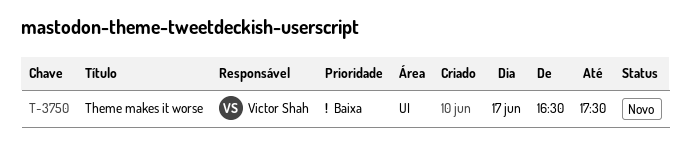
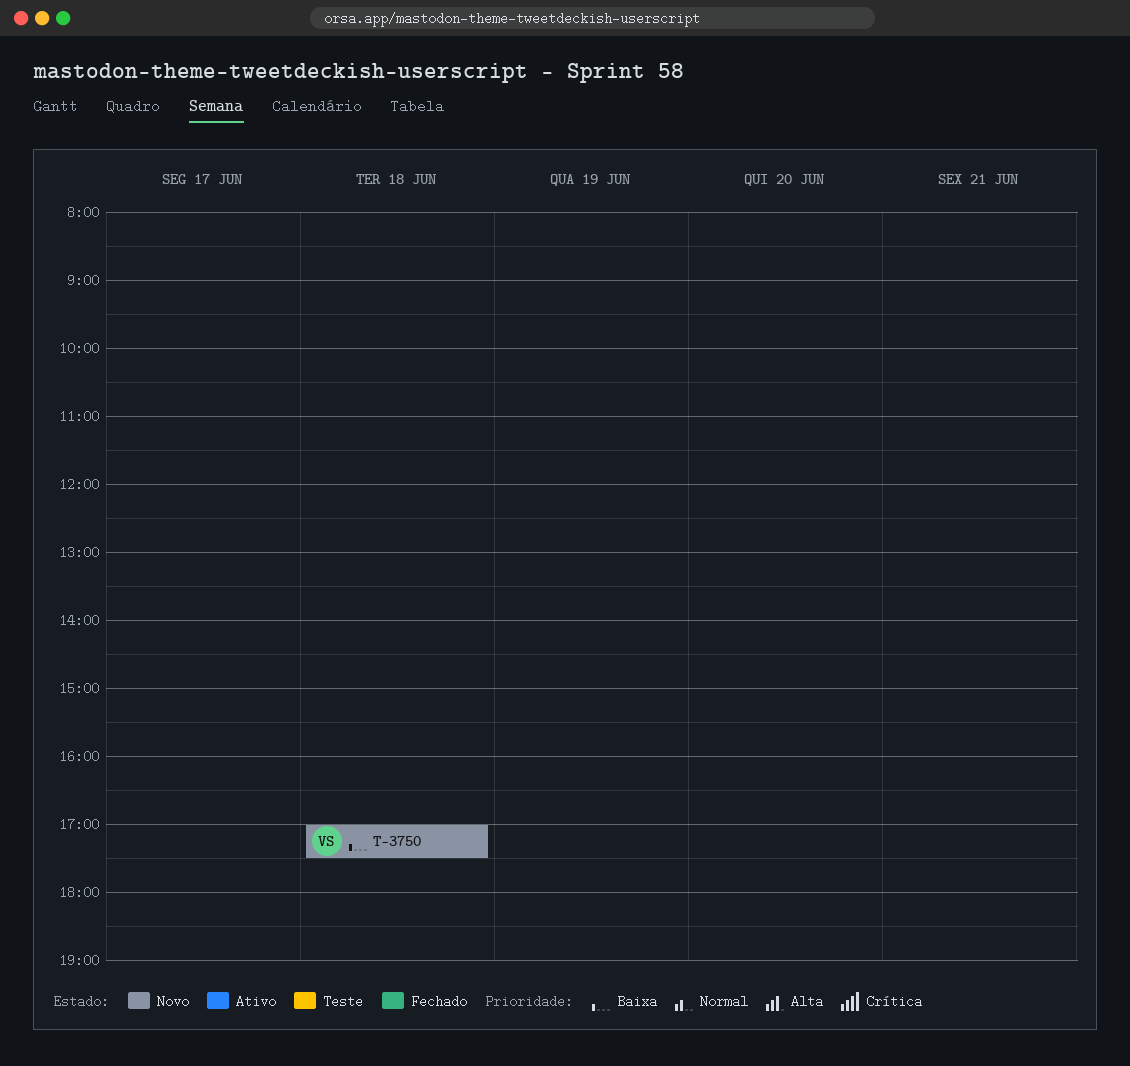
T-3750, day: Jun 17 -> Jun 18
T-3750, begins: 16:30 -> 17:00

